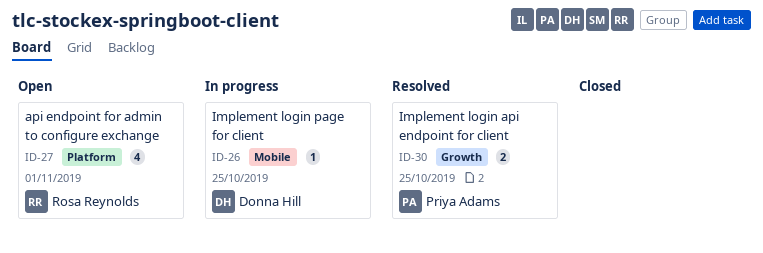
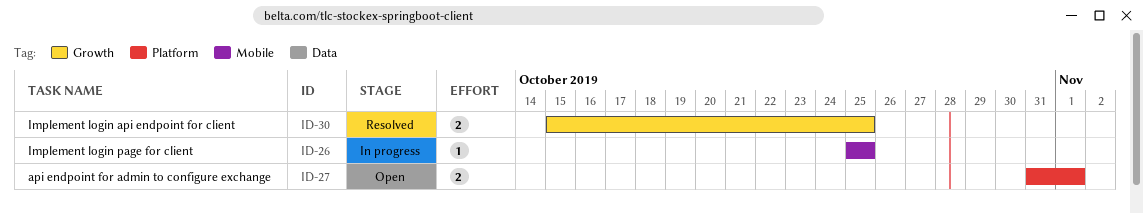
ID-27, estimate: 4 -> 2

